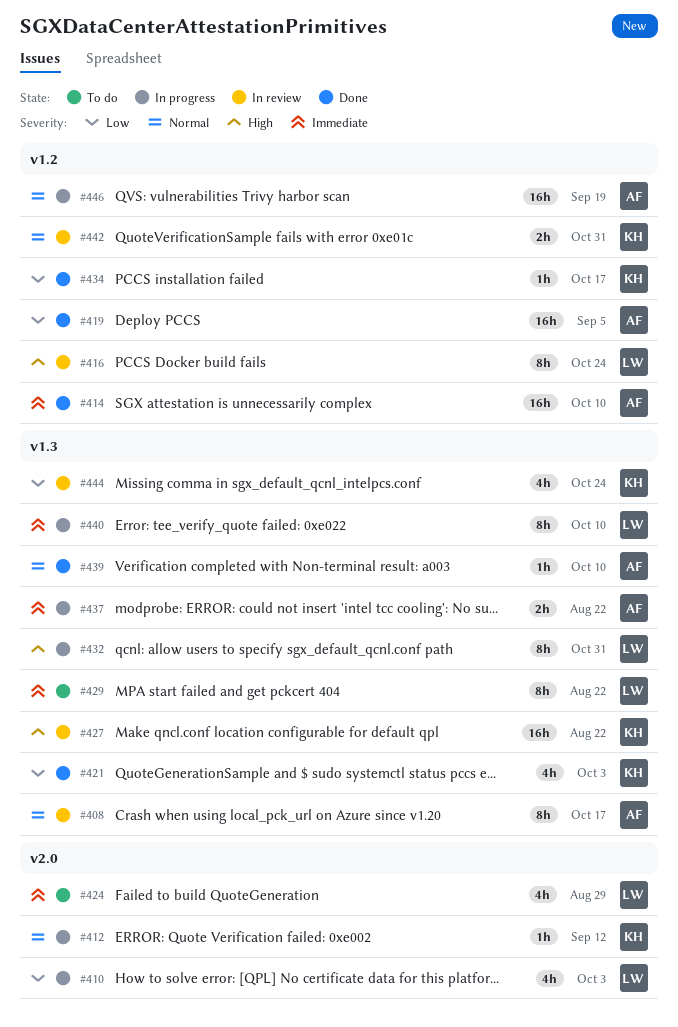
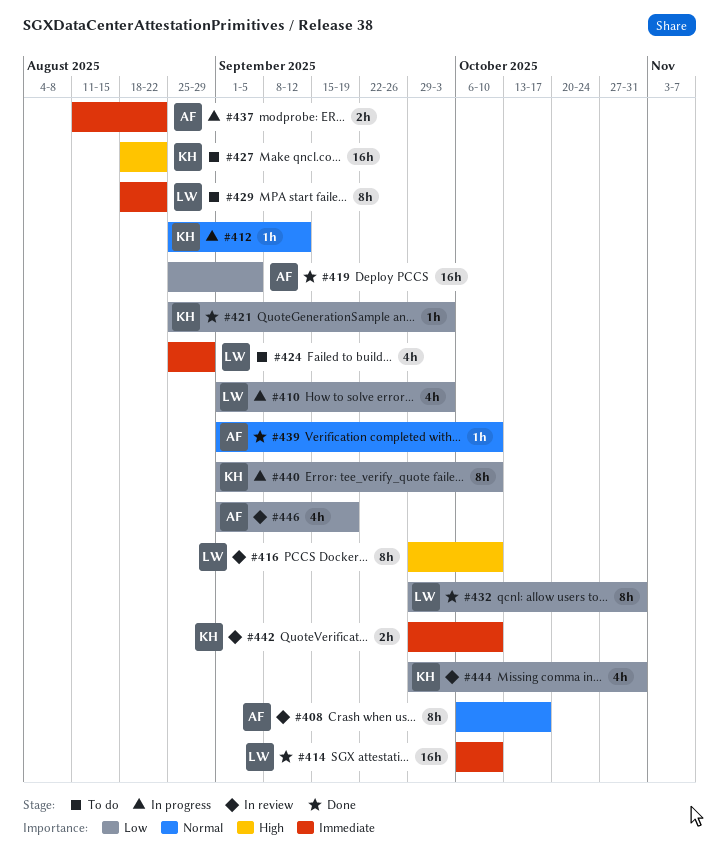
#414, owner: AF -> LW
#416, due: Oct 24 -> Oct 10
#421, estimate: 4h -> 1h
#427, status: In review -> To do
#432, status: In progress -> Done
#432, priority: High -> Low
#434: present -> none
#440, owner: LW -> KH
#440, priority: Immediate -> Low
#442, priority: Normal -> Immediate
#442, due: Oct 31 -> Oct 10
#444, due: Oct 24 -> Oct 31
#446, status: In progress -> In review
#446, priority: Normal -> Low
#446, estimate: 16h -> 4h

